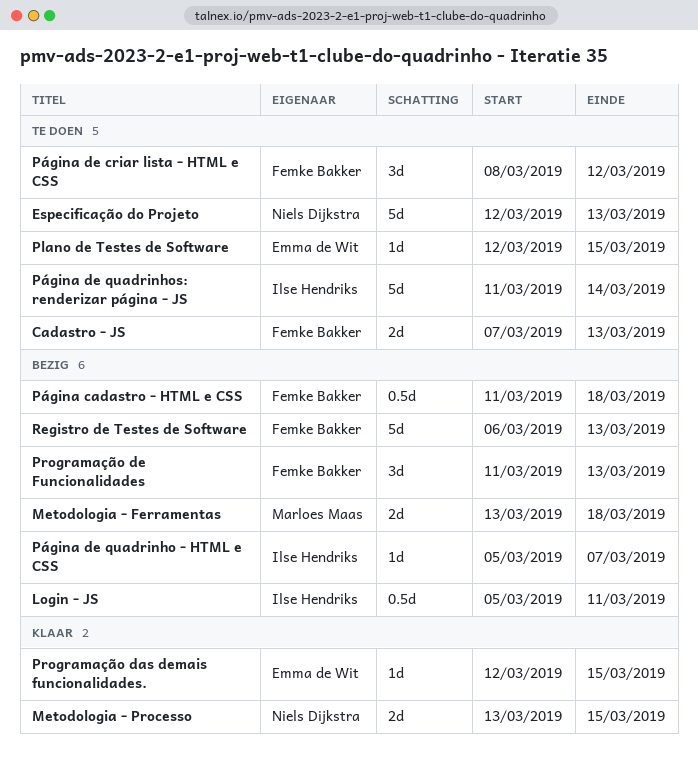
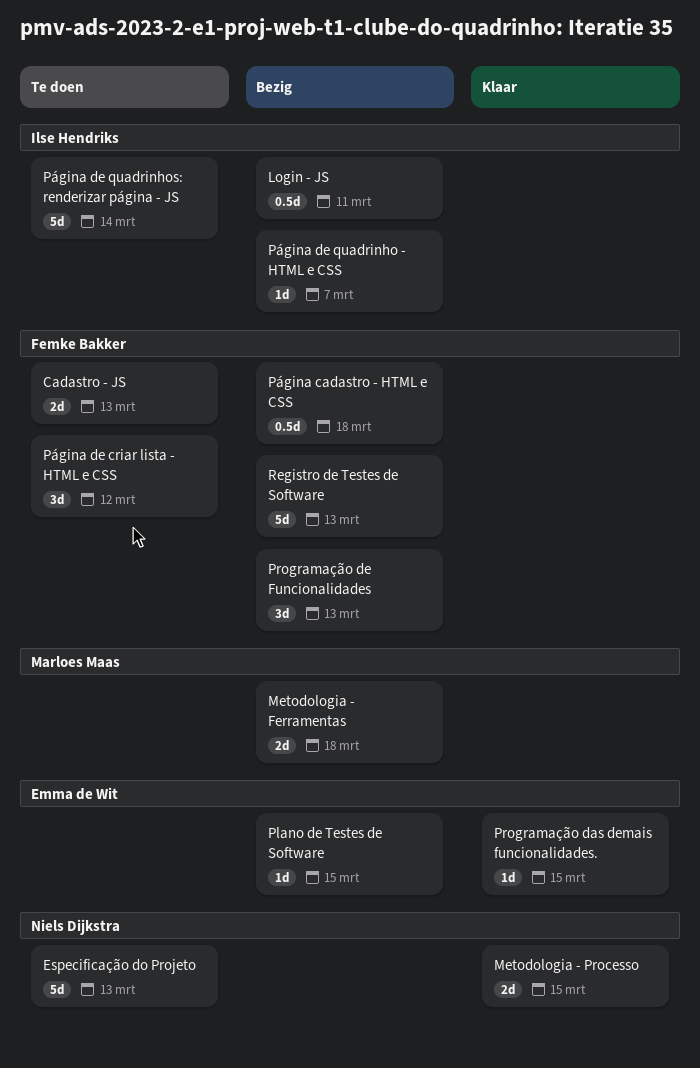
Plano de Testes de Software, status: Te doen -> Bezig

